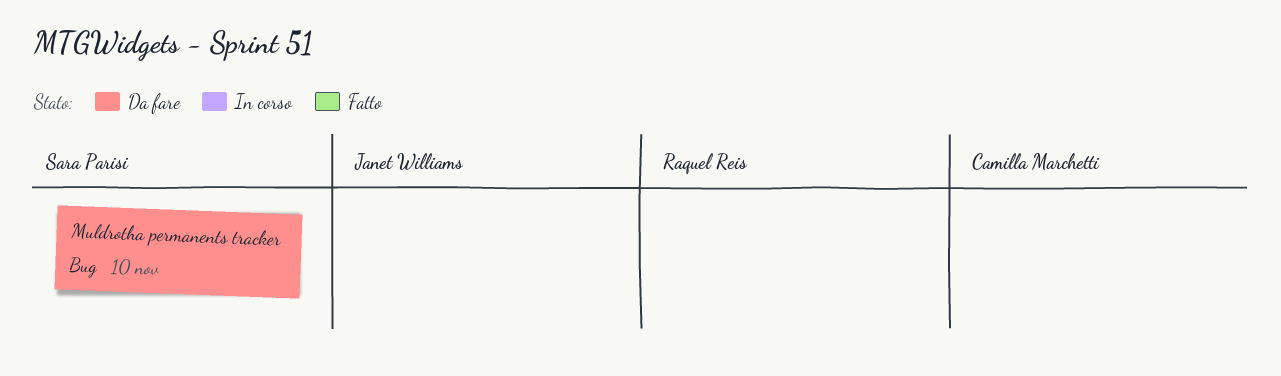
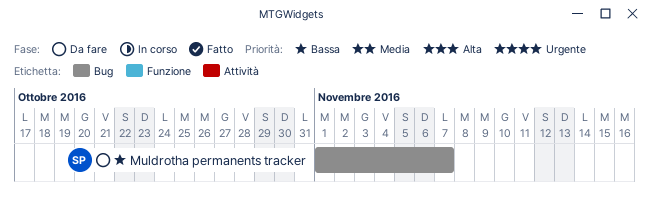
Muldrotha permanents tracker, due: Nov 10 -> Nov 7

